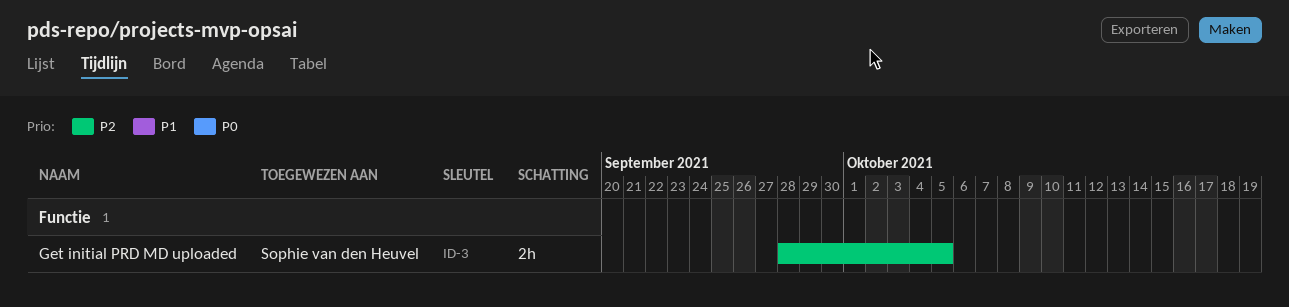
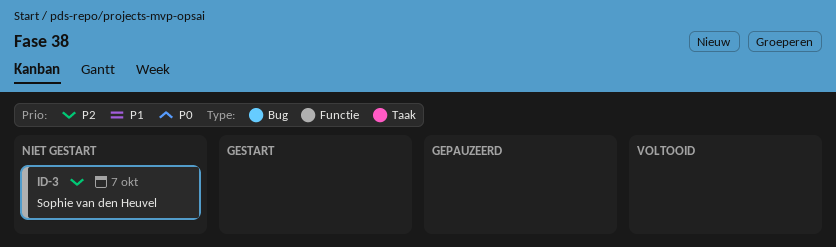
ID-3, due: Oct 5 -> Oct 7

